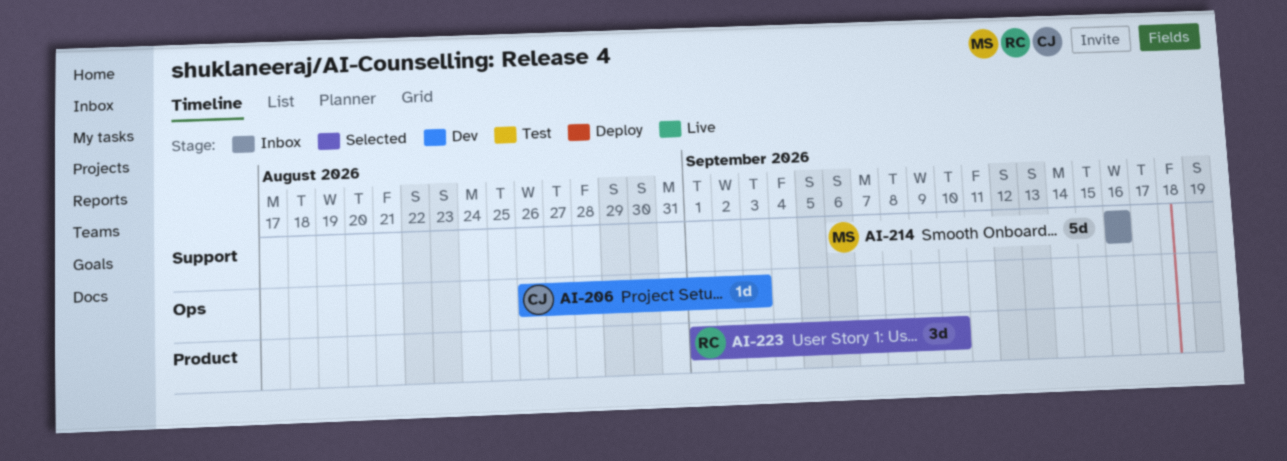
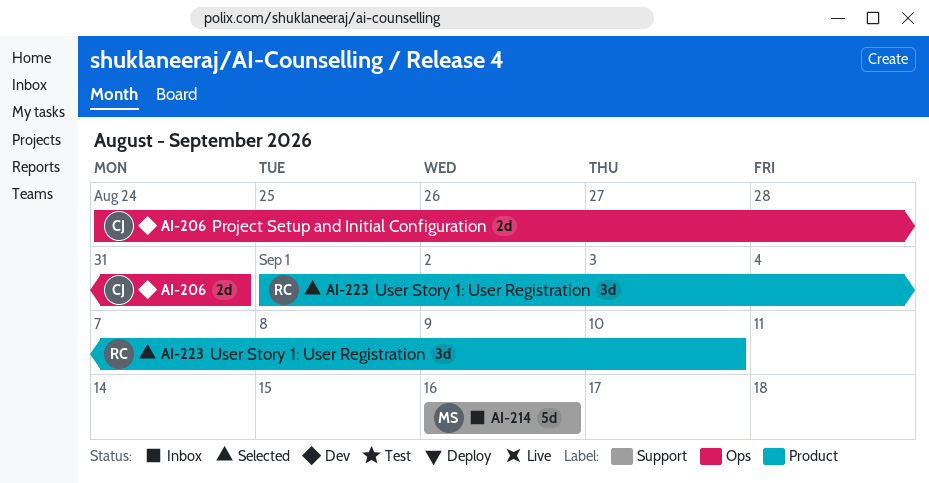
AI-206, estimate: 1d -> 2d
AI-206, start: Aug 26 -> Aug 24
AI-206, due: Sep 3 -> Aug 31

